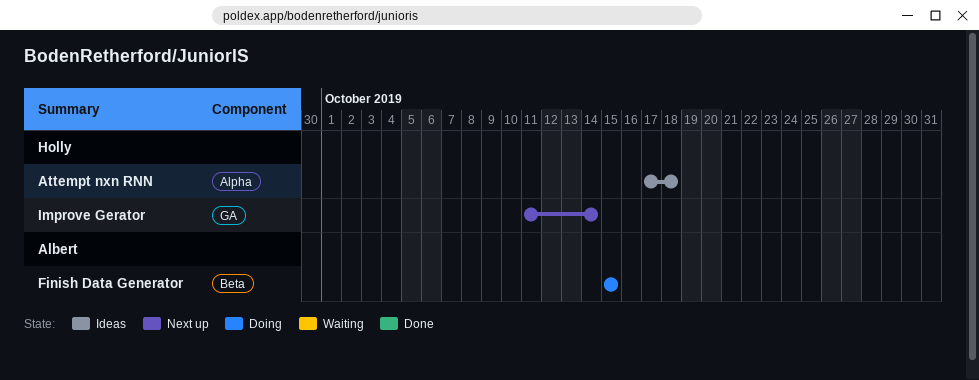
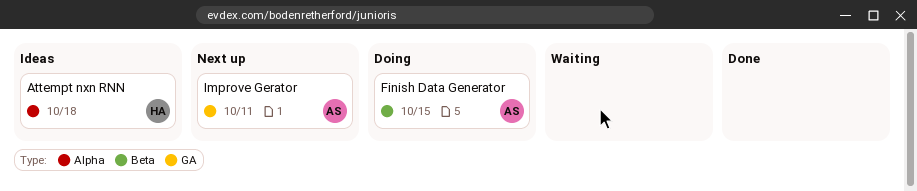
Improve Gerator, owner: Holly -> Albert
Improve Gerator, due: Oct 14 -> Oct 11

